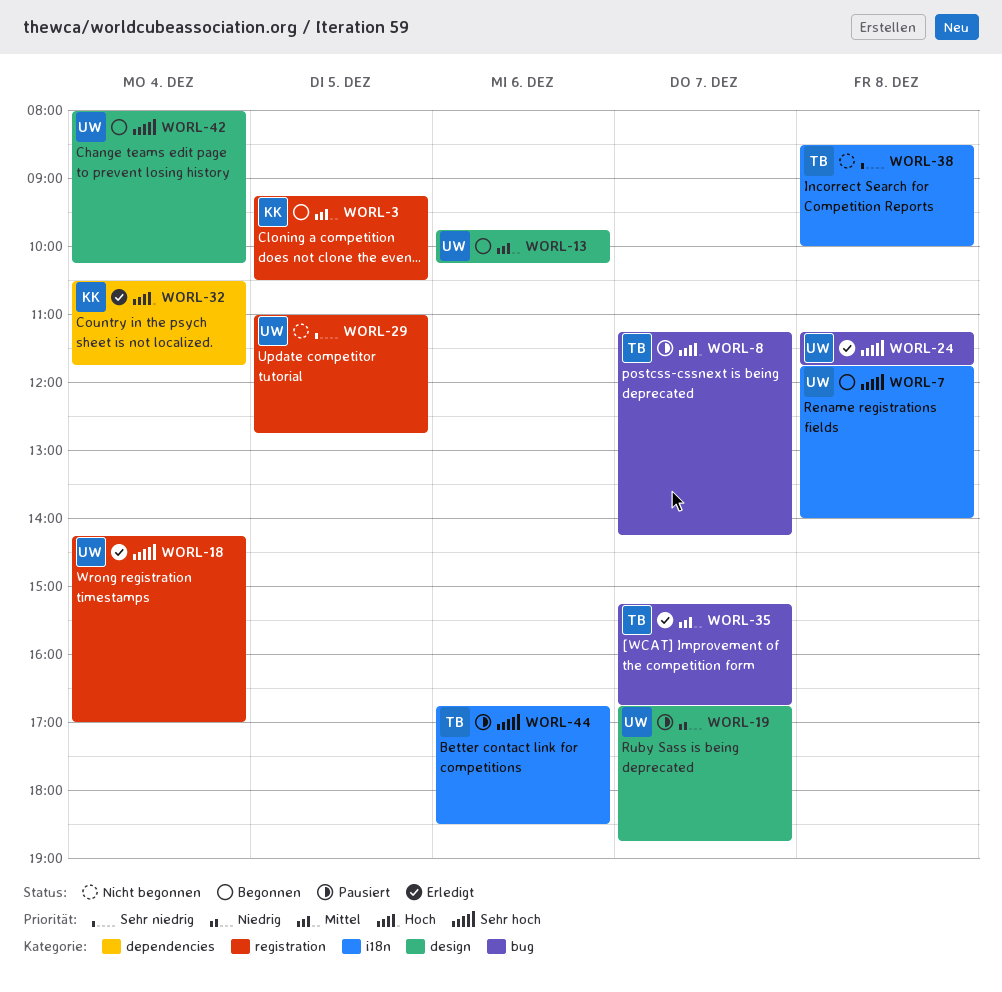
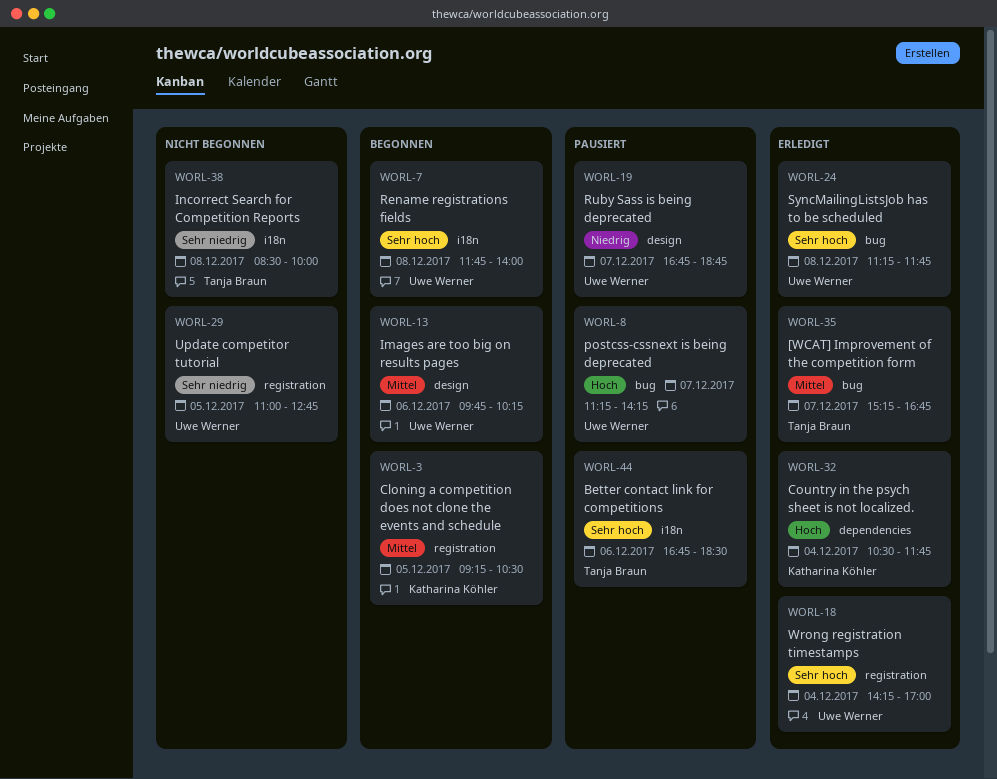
WORL-8, owner: Tanja Braun -> Uwe Werner
WORL-42: present -> none

